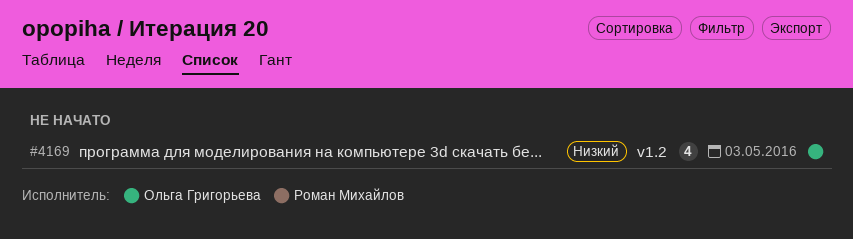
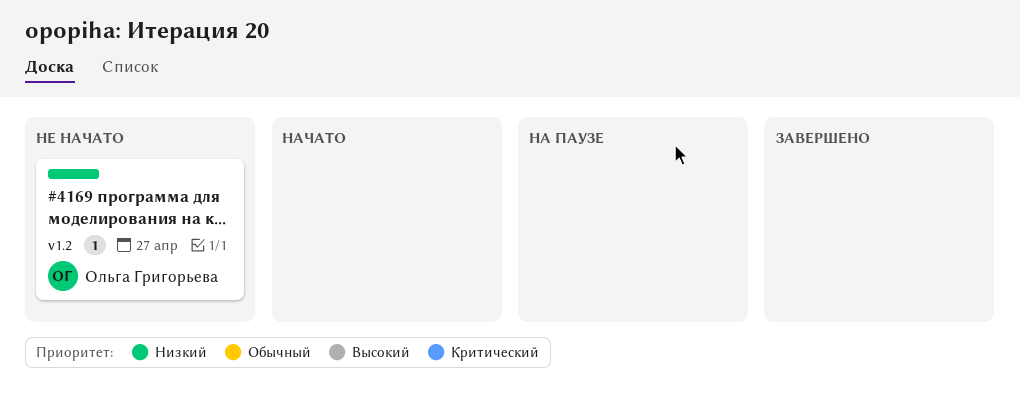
#4169, estimate: 4 -> 1
#4169, due: May 3 -> Apr 27

